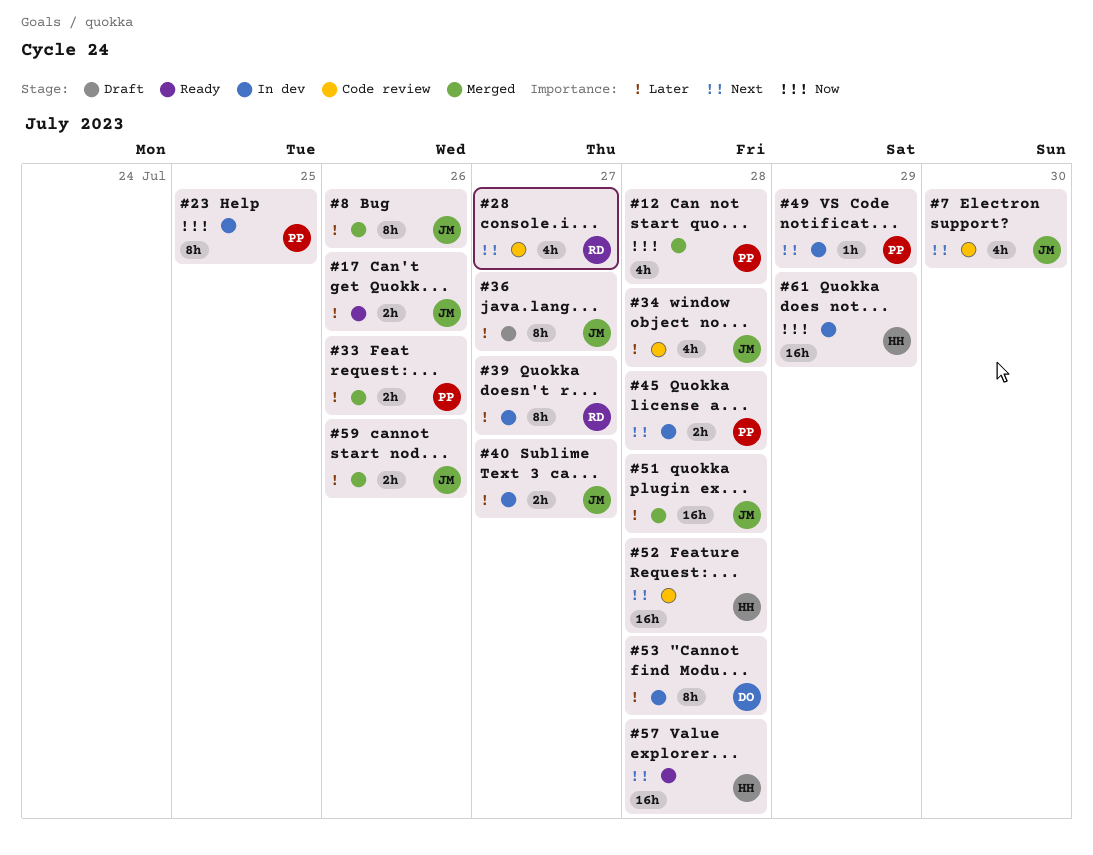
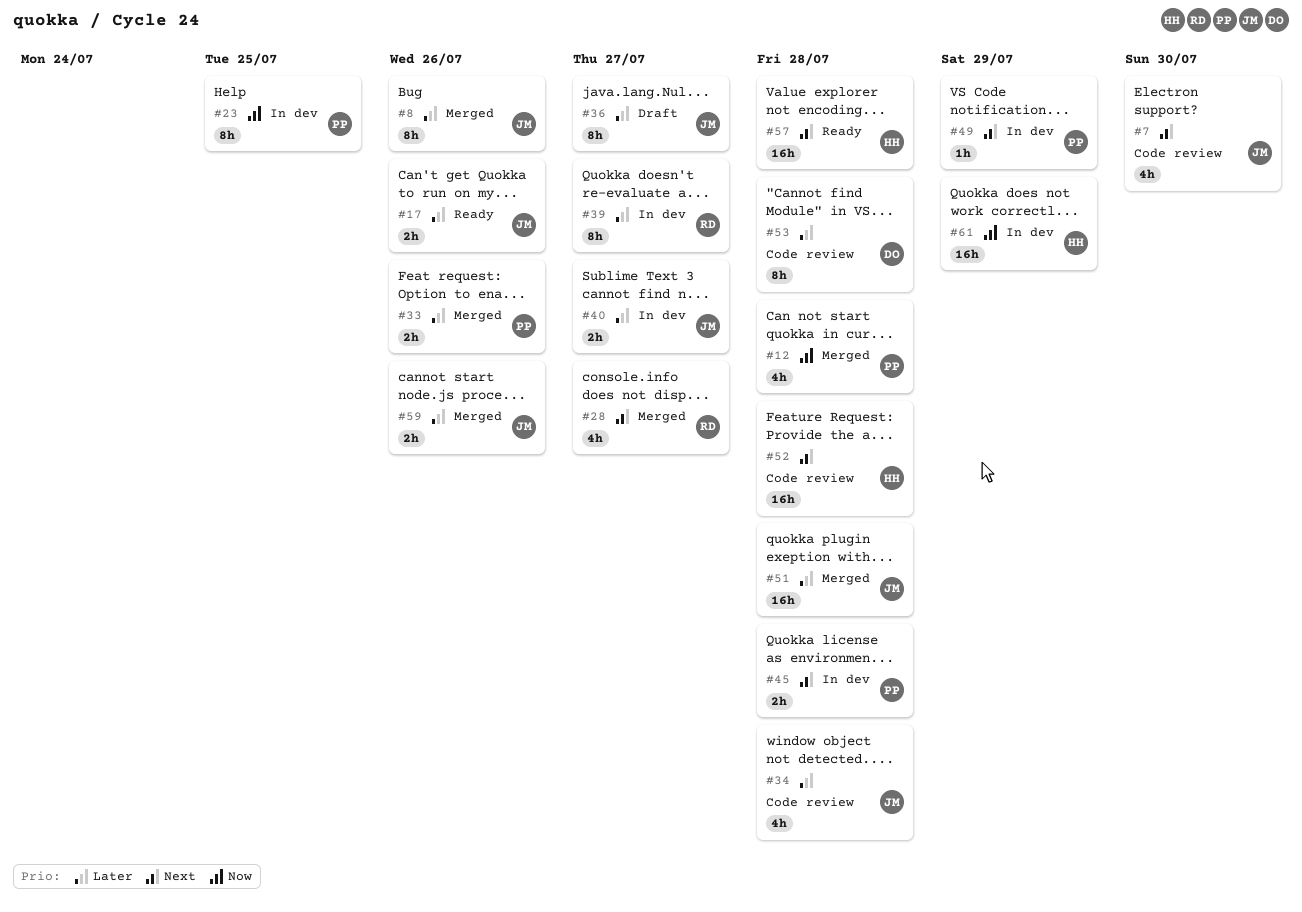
#28, status: Code review -> Merged
#53, status: In dev -> Code review

